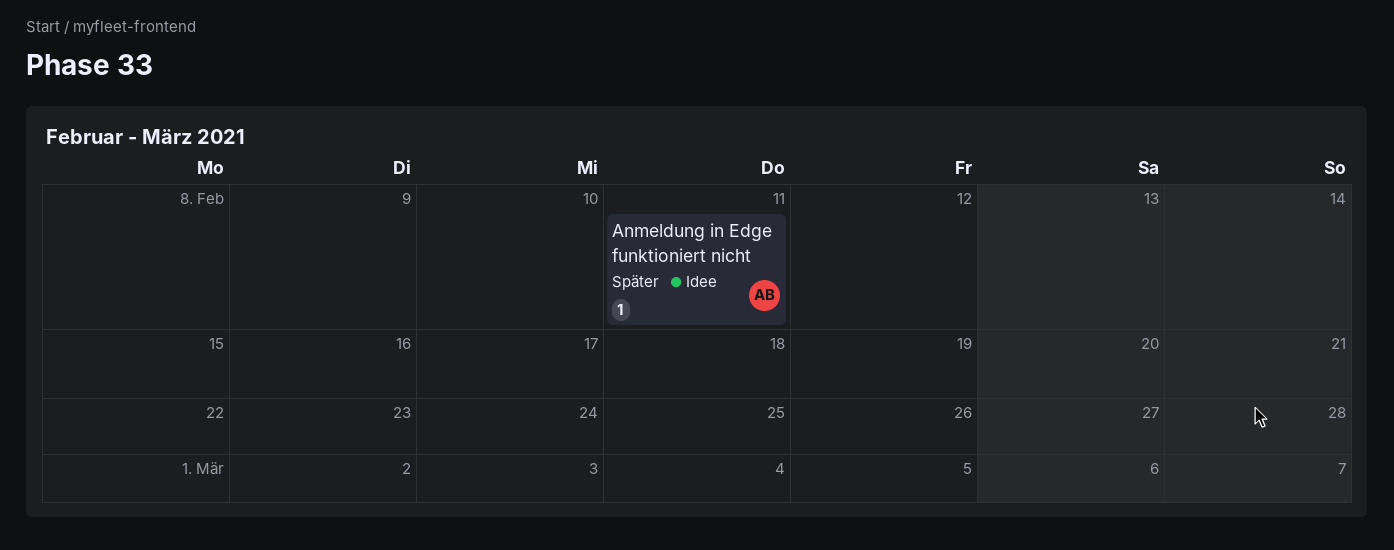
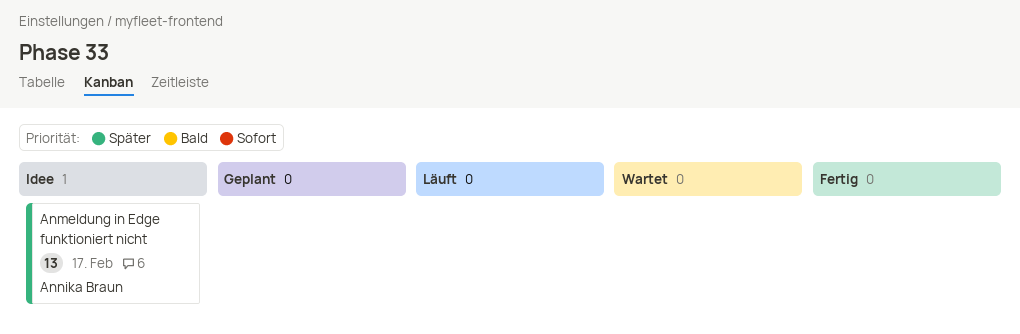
Anmeldung in Edge funktioniert nicht, estimate: 1 -> 13
Anmeldung in Edge funktioniert nicht, due: Feb 11 -> Feb 17

